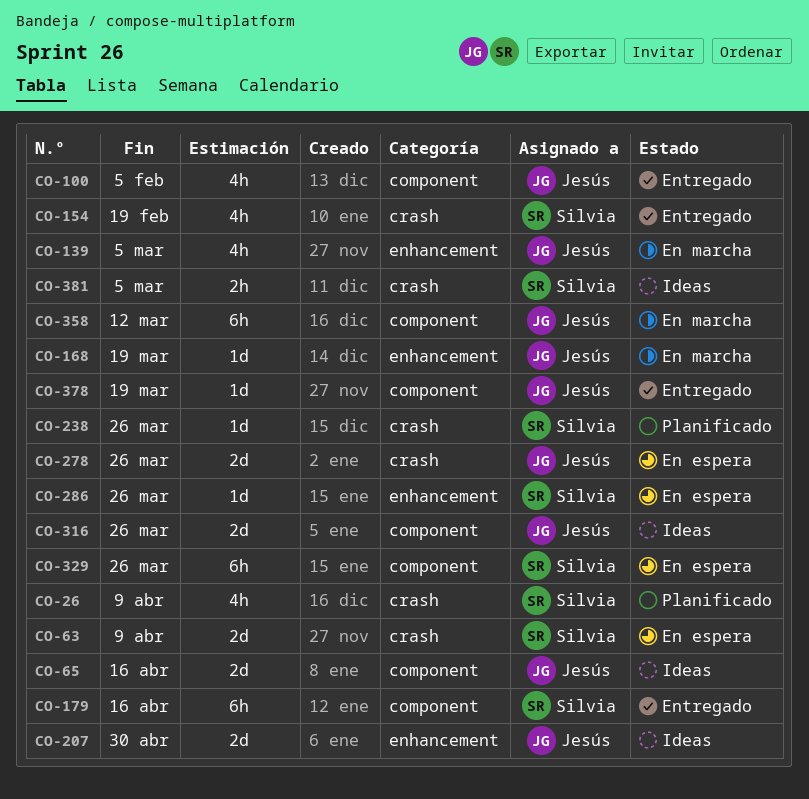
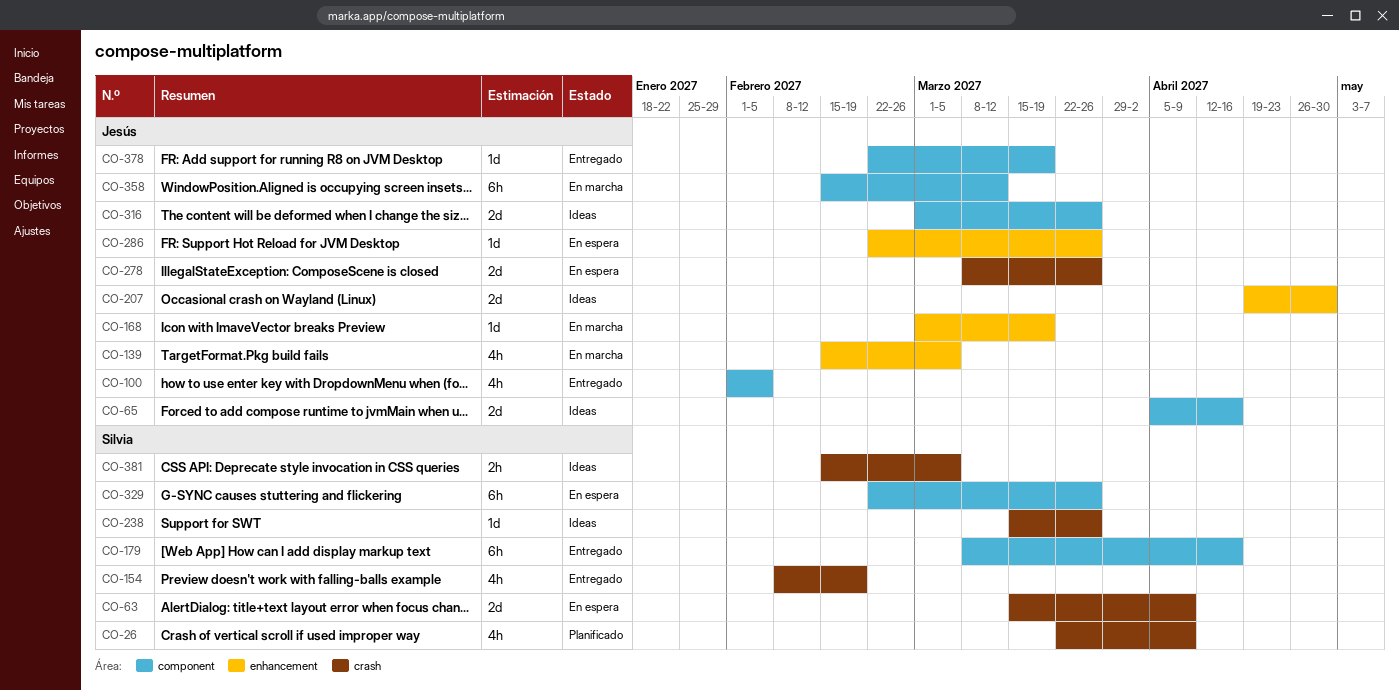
CO-238, status: Planificado -> Ideas
CO-286, owner: Silvia -> Jesús

